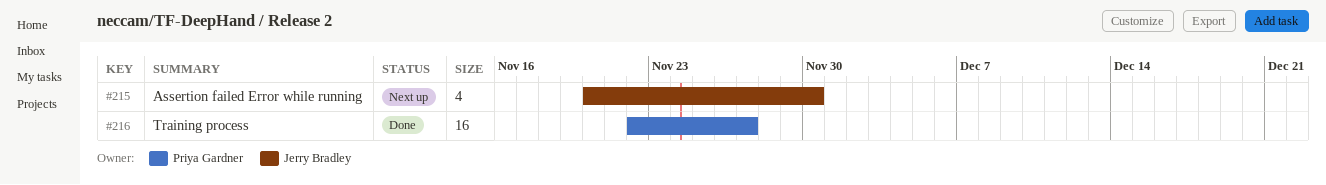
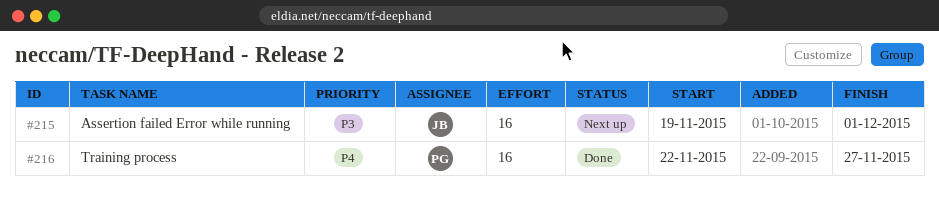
#215, estimate: 4 -> 16
#215, start: Nov 20 -> Nov 19
#215, due: Nov 30 -> Dec 1

